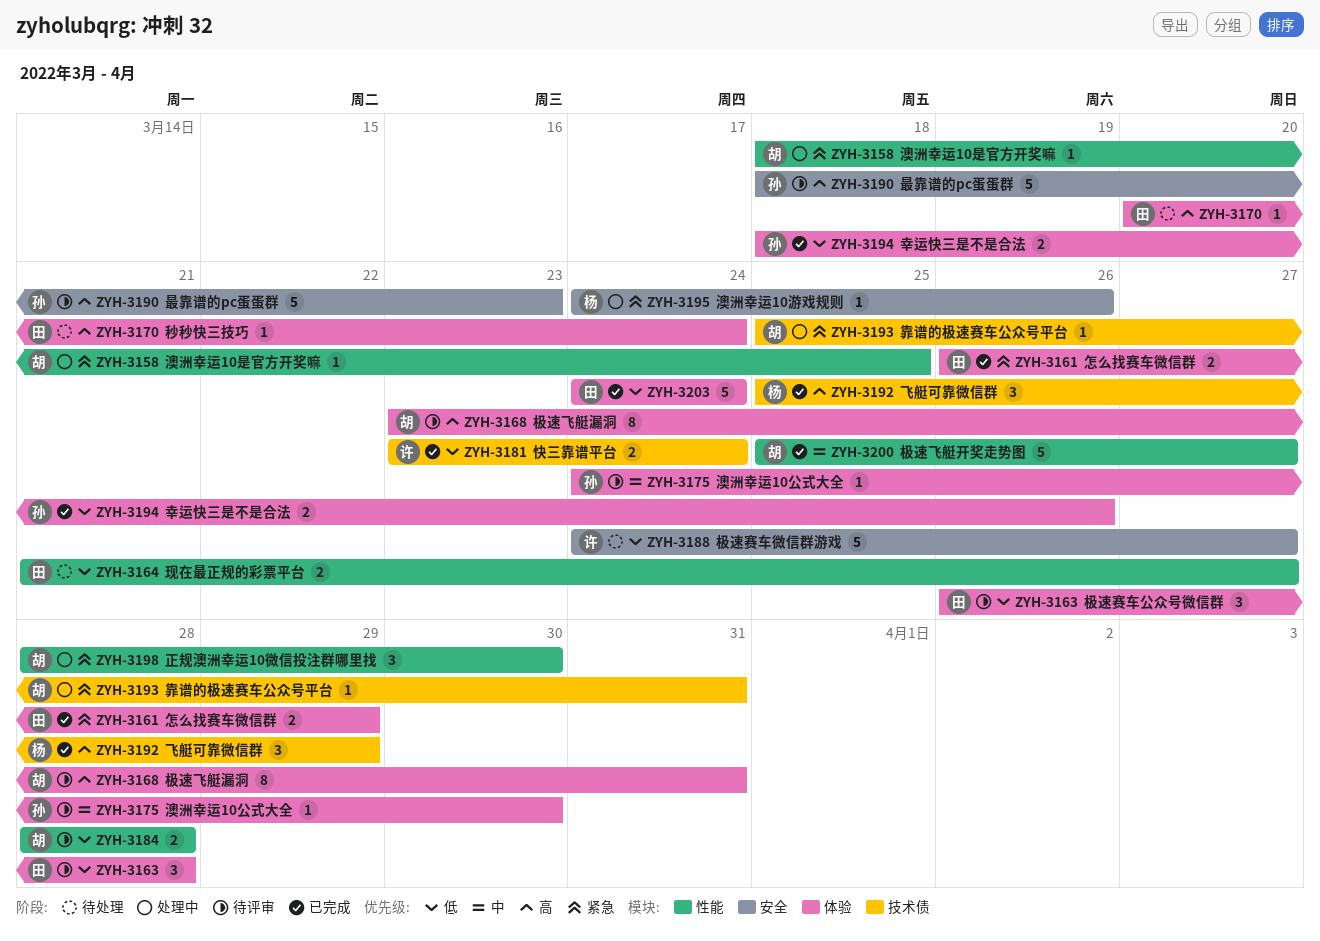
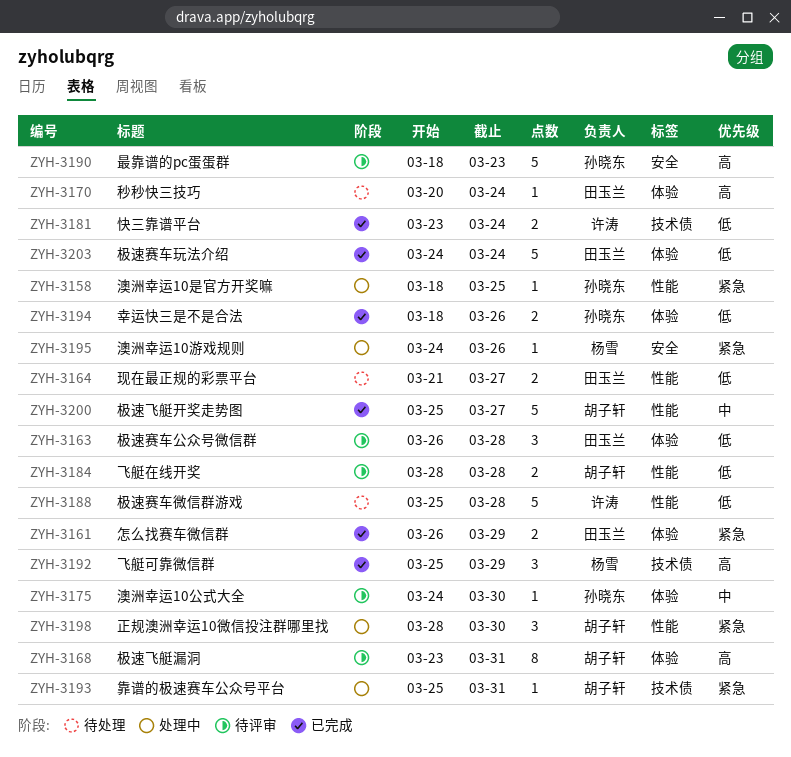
ZYH-3158, owner: 胡子轩 -> 孙晓东
ZYH-3188, label: 安全 -> 性能
ZYH-3188, start: Mar 24 -> Mar 25
ZYH-3188, due: Mar 27 -> Mar 28

